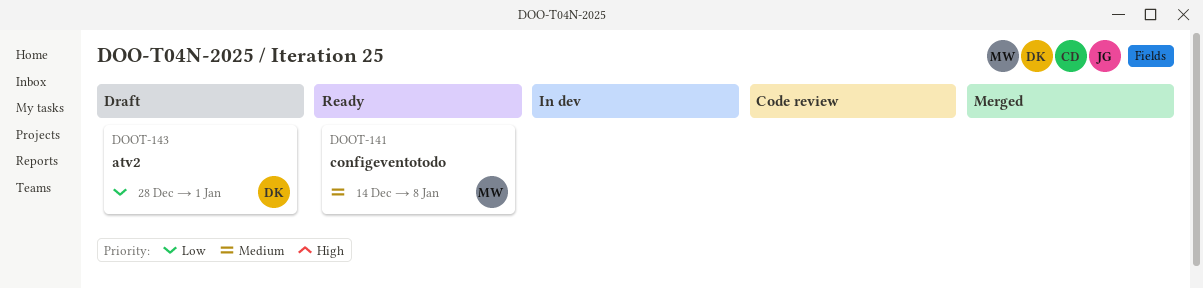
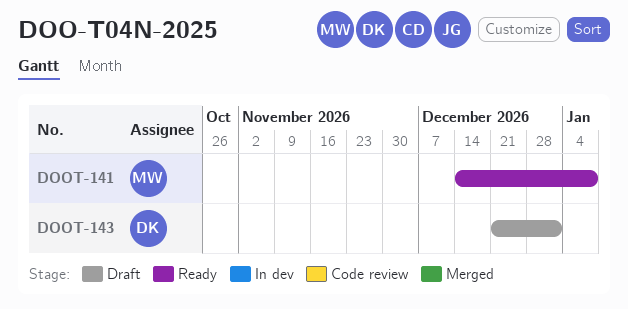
DOOT-143, start: Dec 28 -> Dec 21

